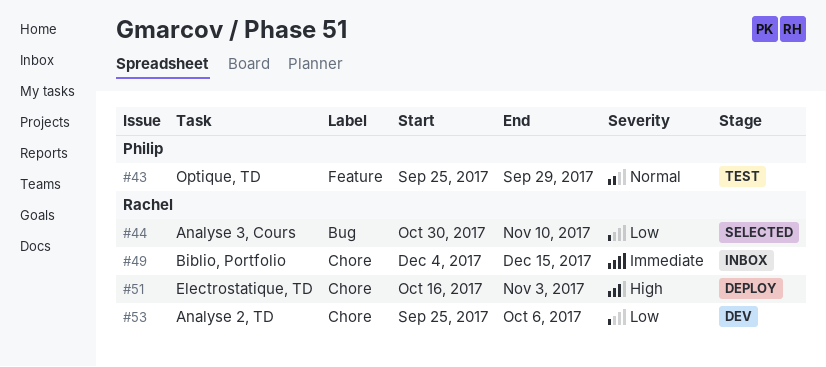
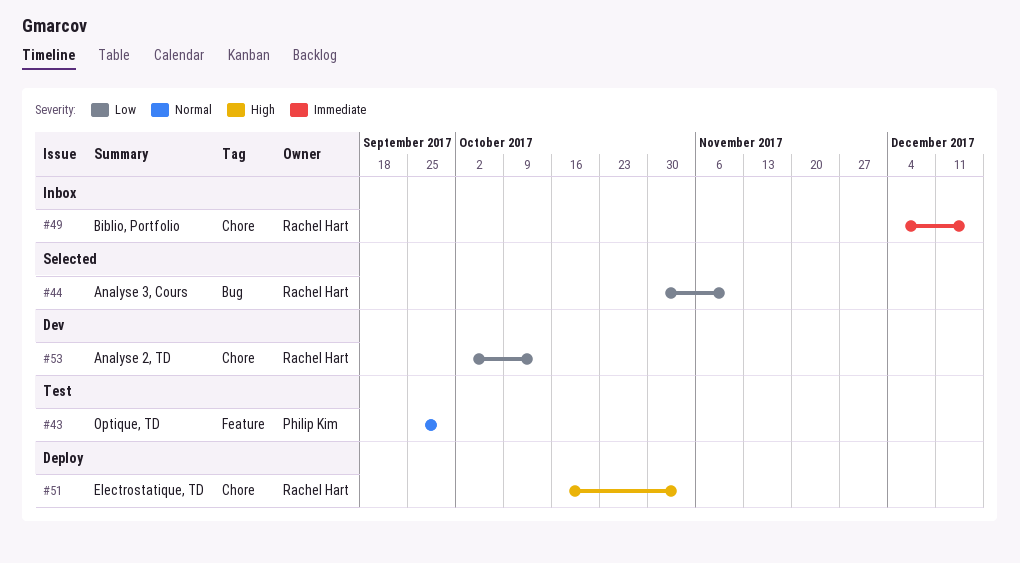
#53, start: Sep 25 -> Oct 2
#53, due: Oct 6 -> Oct 13

